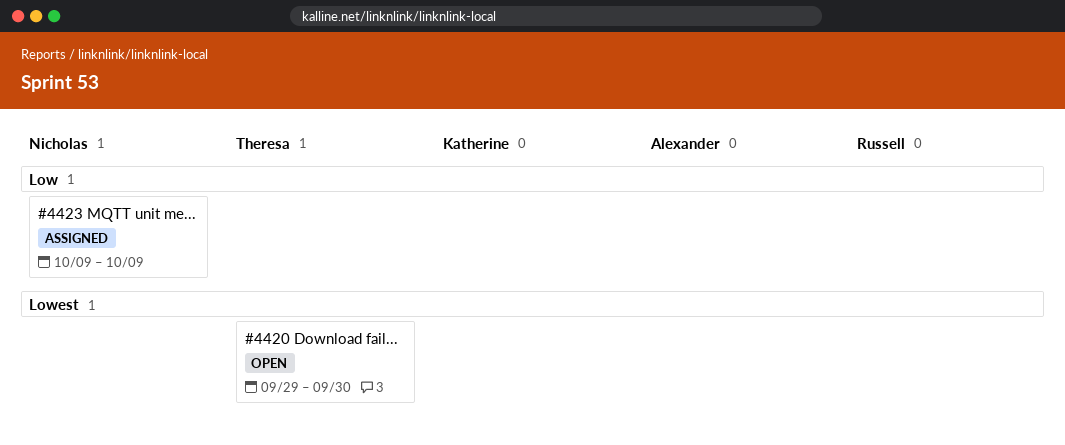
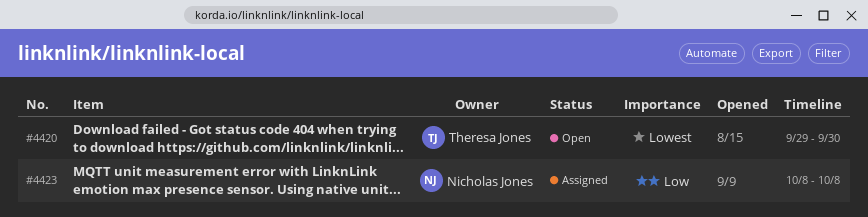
#4423, start: Oct 9 -> Oct 8
#4423, due: Oct 9 -> Oct 8

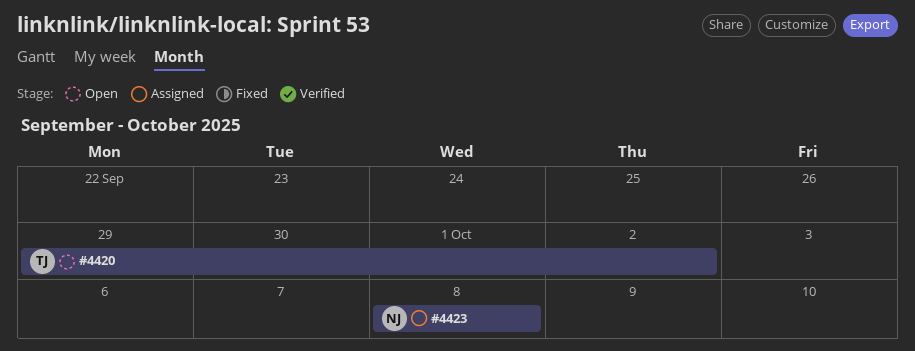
#4420, due: Sep 30 -> Oct 2

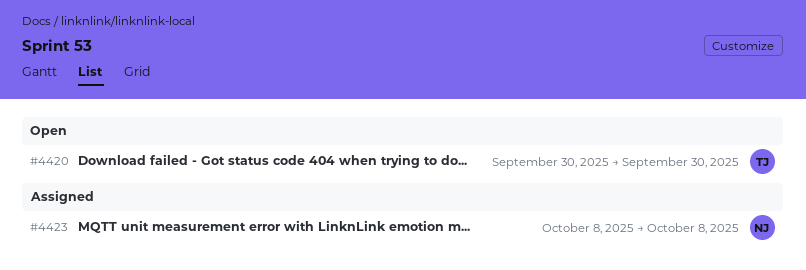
#4420, start: Sep 29 -> Sep 30
#4420, due: Oct 2 -> Sep 30

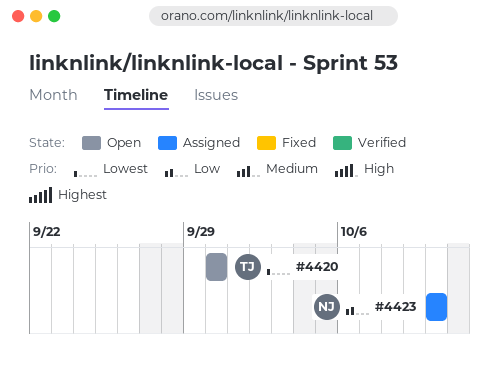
#4423, start: Oct 8 -> Oct 10
#4423, due: Oct 8 -> Oct 10

